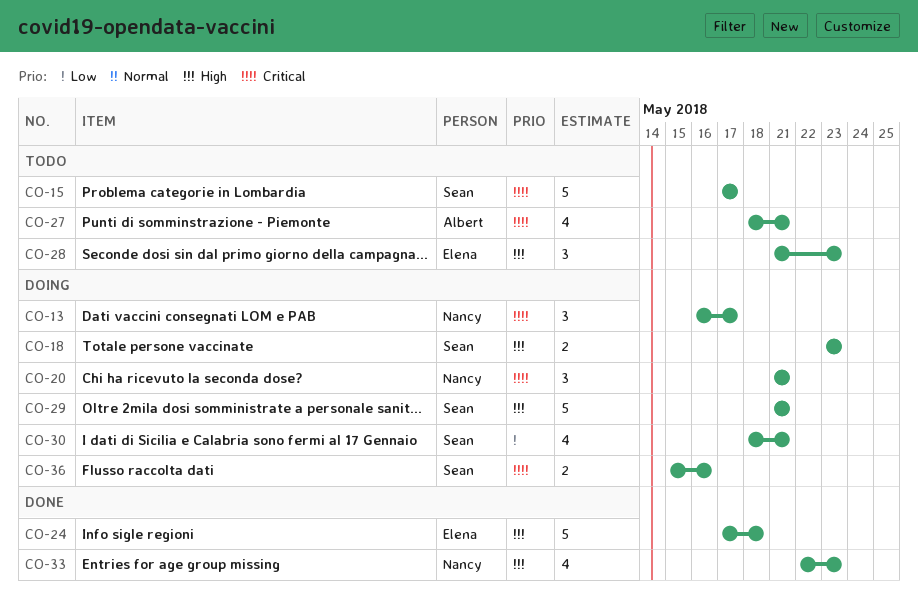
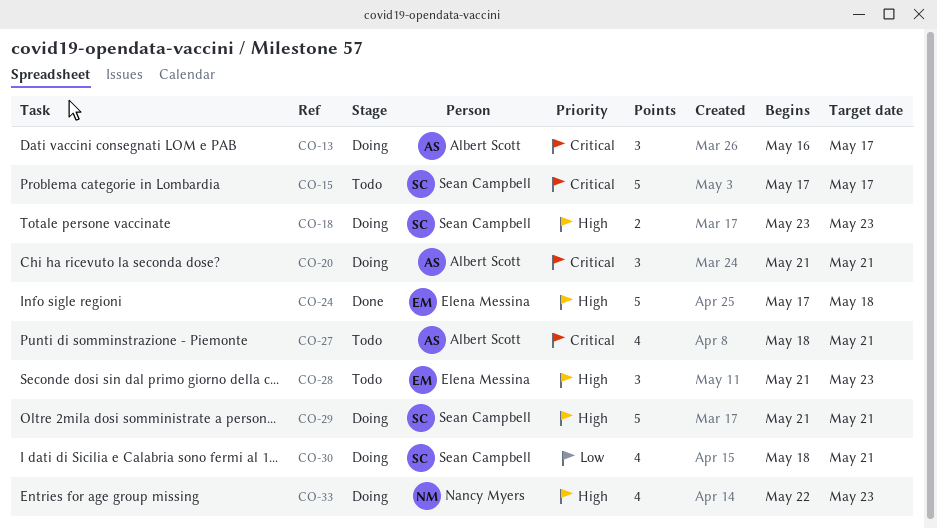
CO-13, owner: Nancy Myers -> Albert Scott
CO-20, owner: Nancy Myers -> Albert Scott
CO-33, status: Done -> Doing
CO-36: present -> none

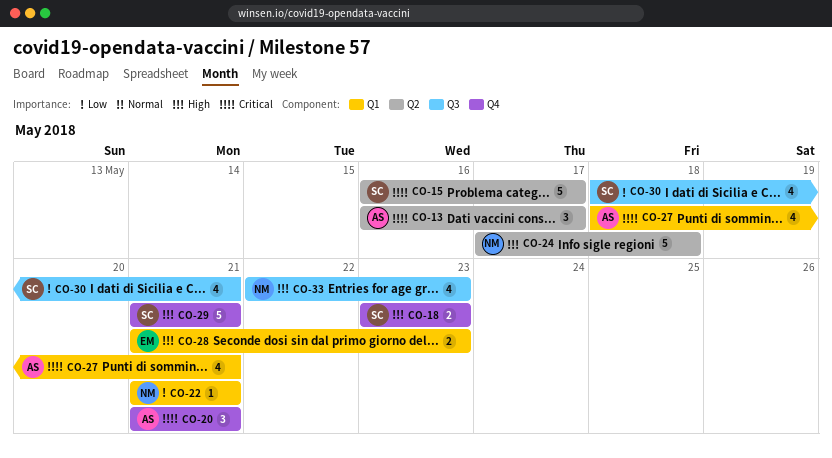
CO-15, start: May 17 -> May 16
CO-22: none -> present
CO-24, owner: Elena Messina -> Nancy Myers
CO-28, estimate: 3 -> 2

